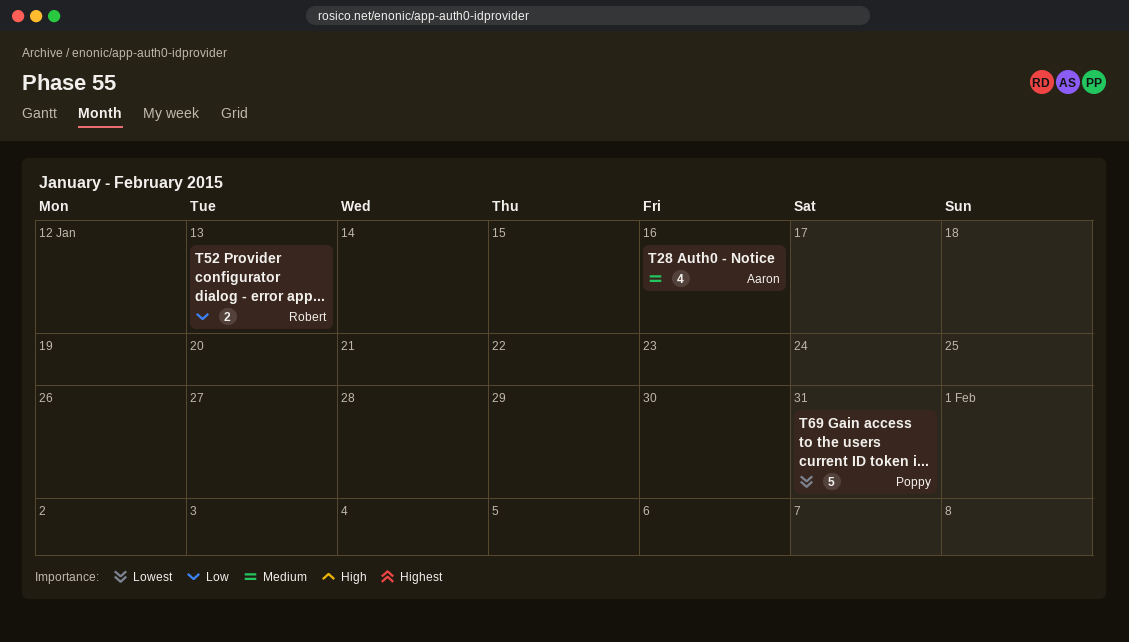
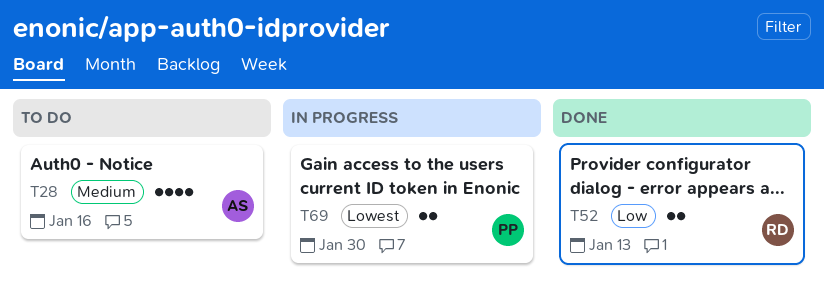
T69, estimate: 5 -> 2
T69, due: Jan 31 -> Jan 30

